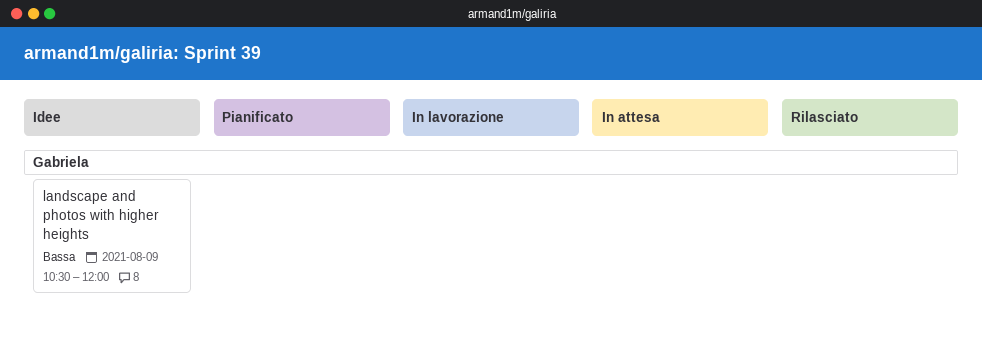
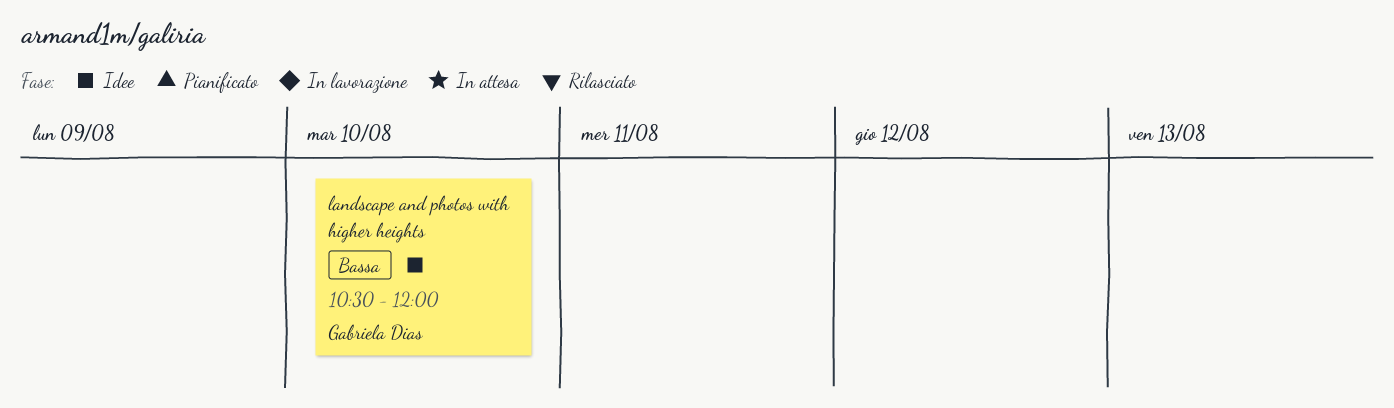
landscape and photos with higher heights, day: Aug 9 -> Aug 10

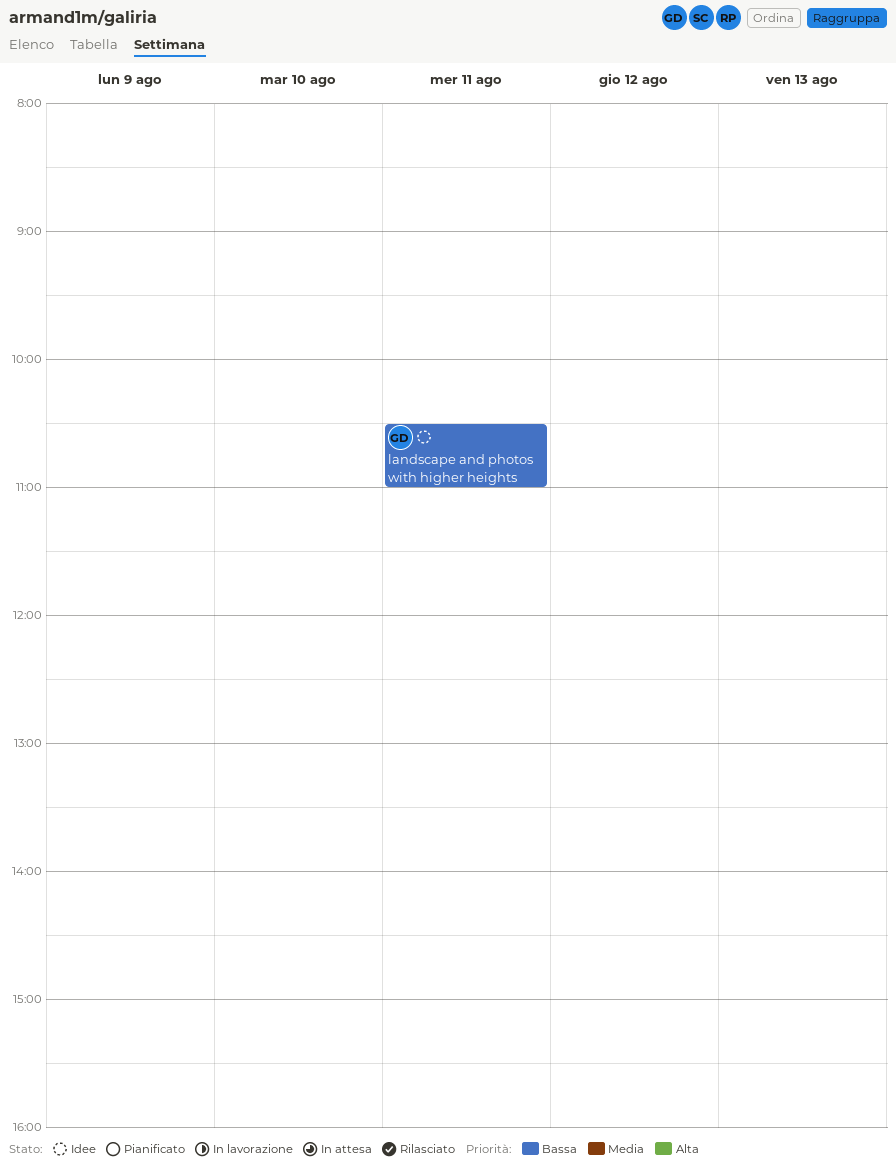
landscape and photos with higher heights, day: Aug 10 -> Aug 11
landscape and photos with higher heights, ends: 12:00 -> 11:00

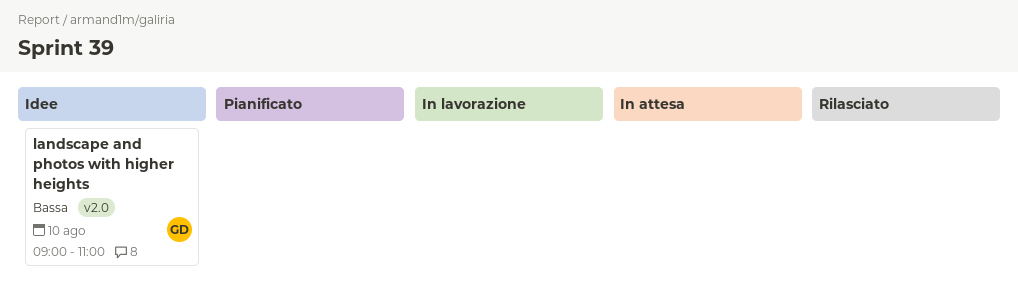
landscape and photos with higher heights, day: Aug 11 -> Aug 10
landscape and photos with higher heights, begins: 10:30 -> 09:00

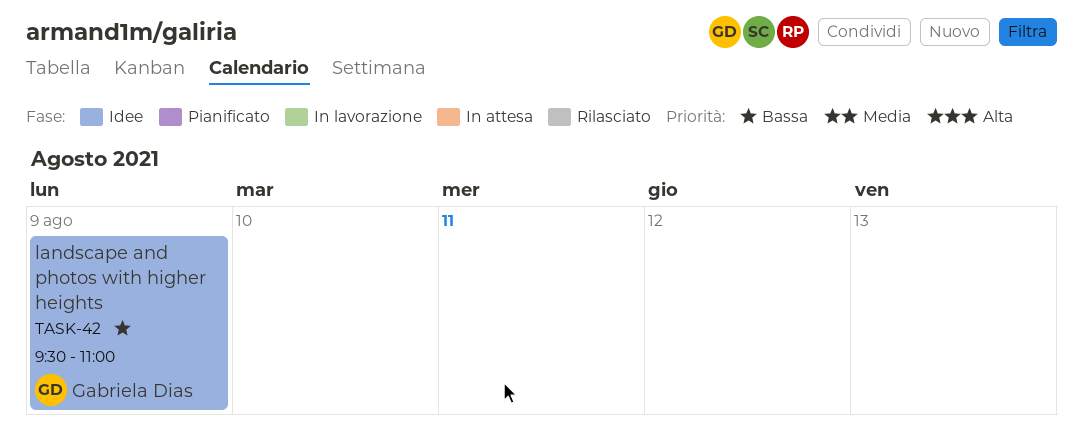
landscape and photos with higher heights, day: Aug 10 -> Aug 9
landscape and photos with higher heights, begins: 09:00 -> 09:30

